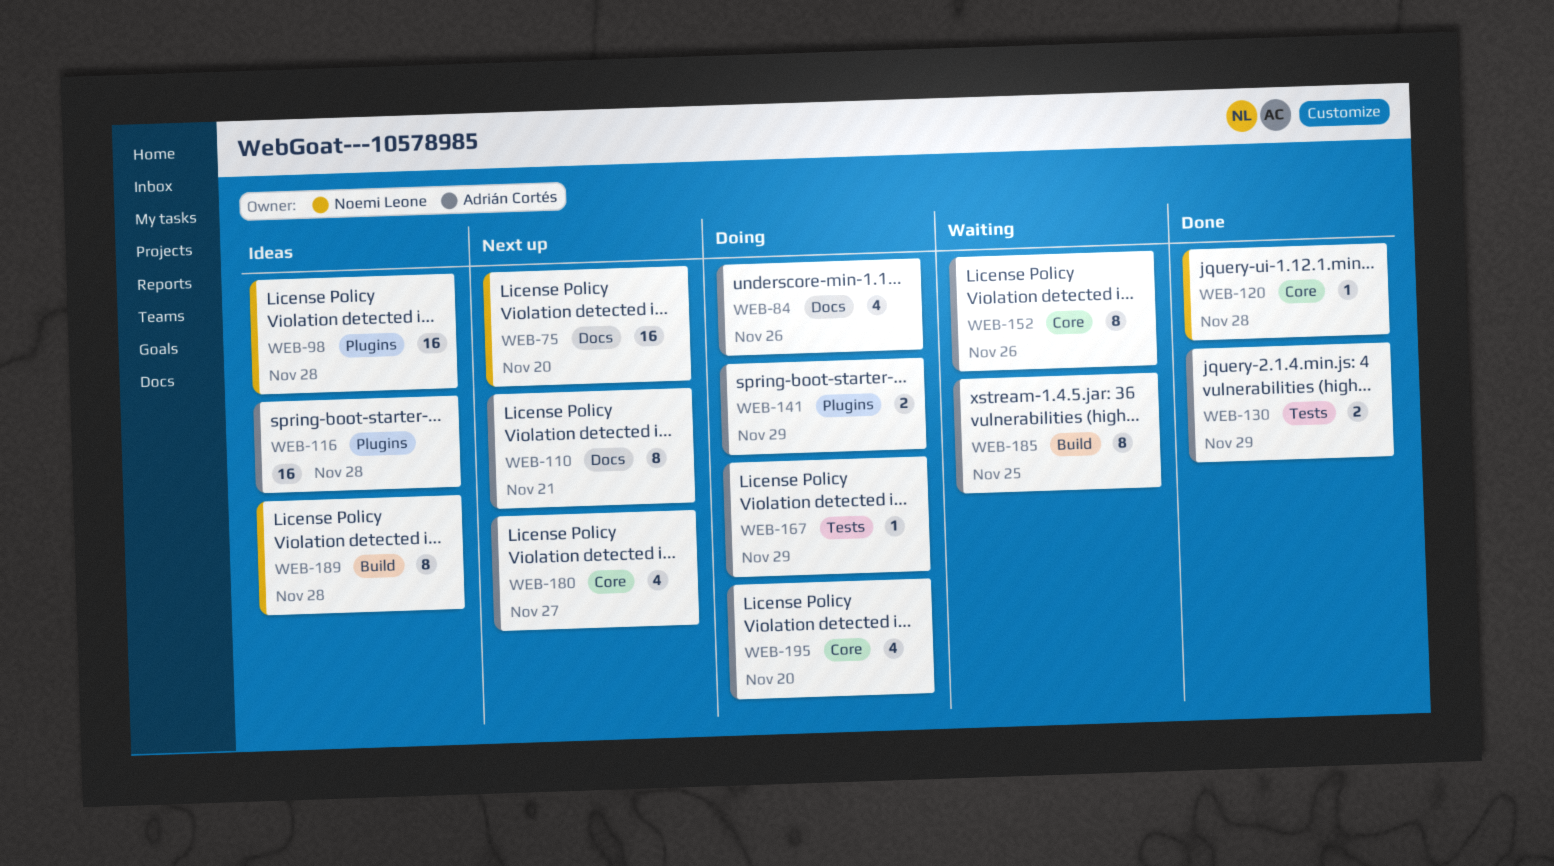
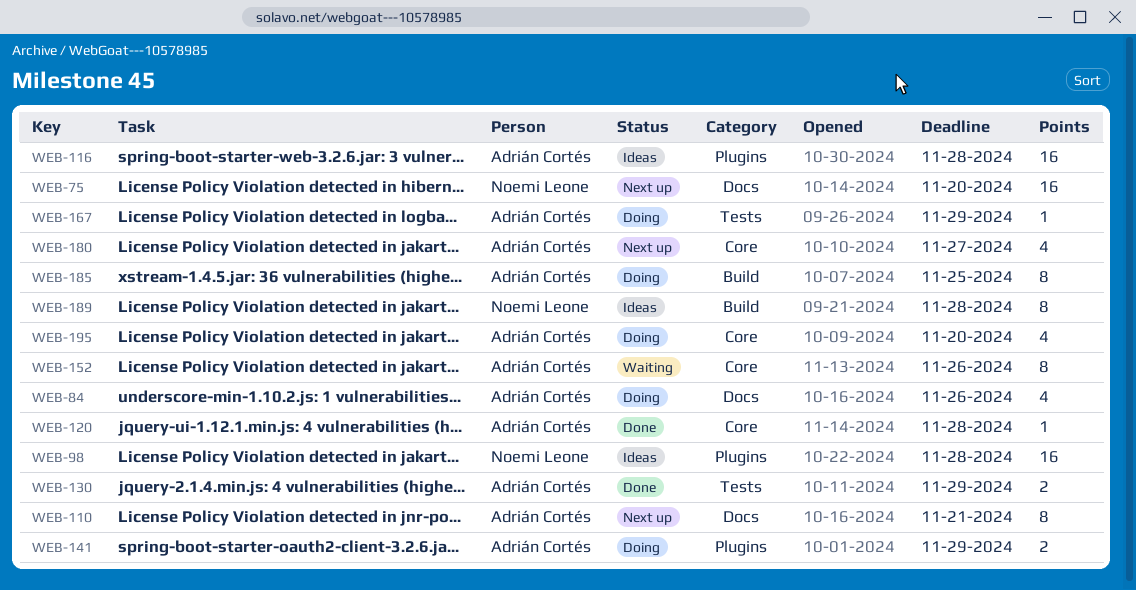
WEB-120, owner: Noemi Leone -> Adrián Cortés
WEB-185, status: Waiting -> Doing

